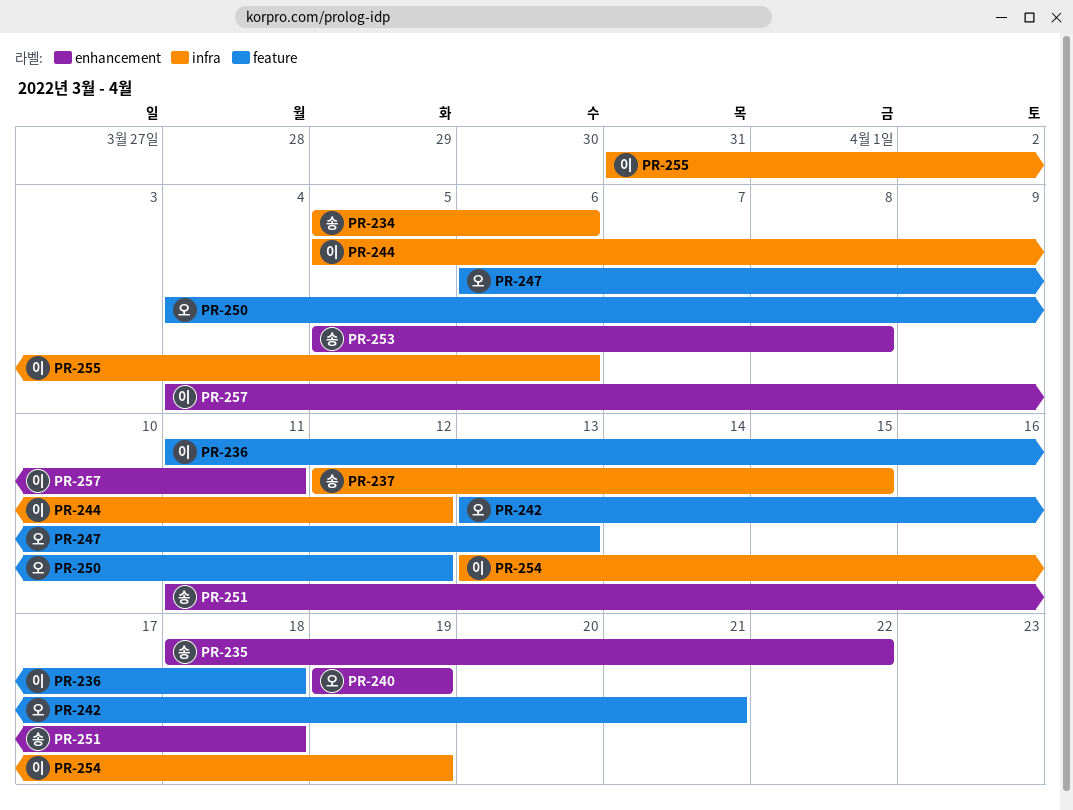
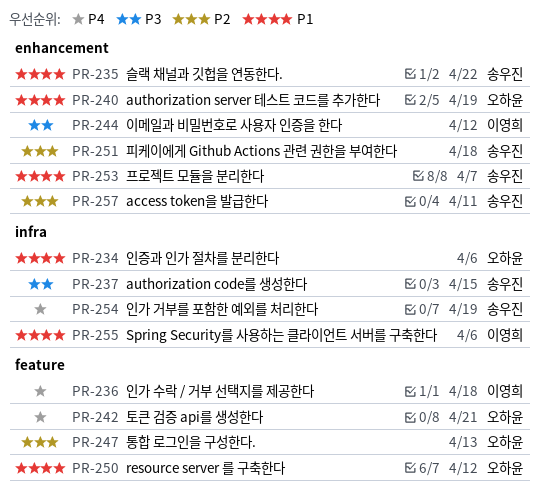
PR-234, owner: 송우진 -> 오하윤
PR-244, label: infra -> enhancement
PR-253, due: Apr 8 -> Apr 7
PR-254, owner: 이영희 -> 송우진
PR-257, owner: 이영희 -> 송우진

